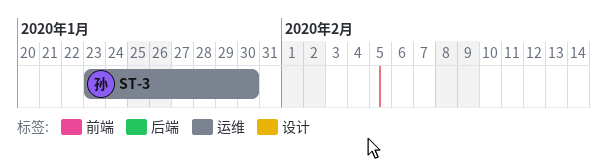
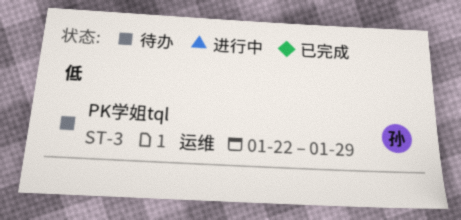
ST-3, start: Jan 23 -> Jan 22
ST-3, due: Jan 30 -> Jan 29

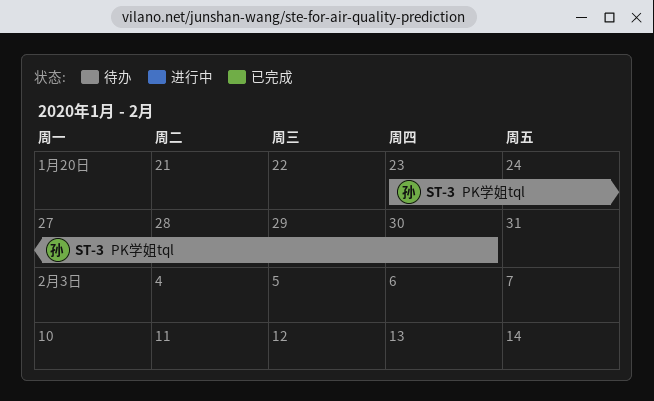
ST-3, start: Jan 22 -> Jan 23
ST-3, due: Jan 29 -> Jan 30

